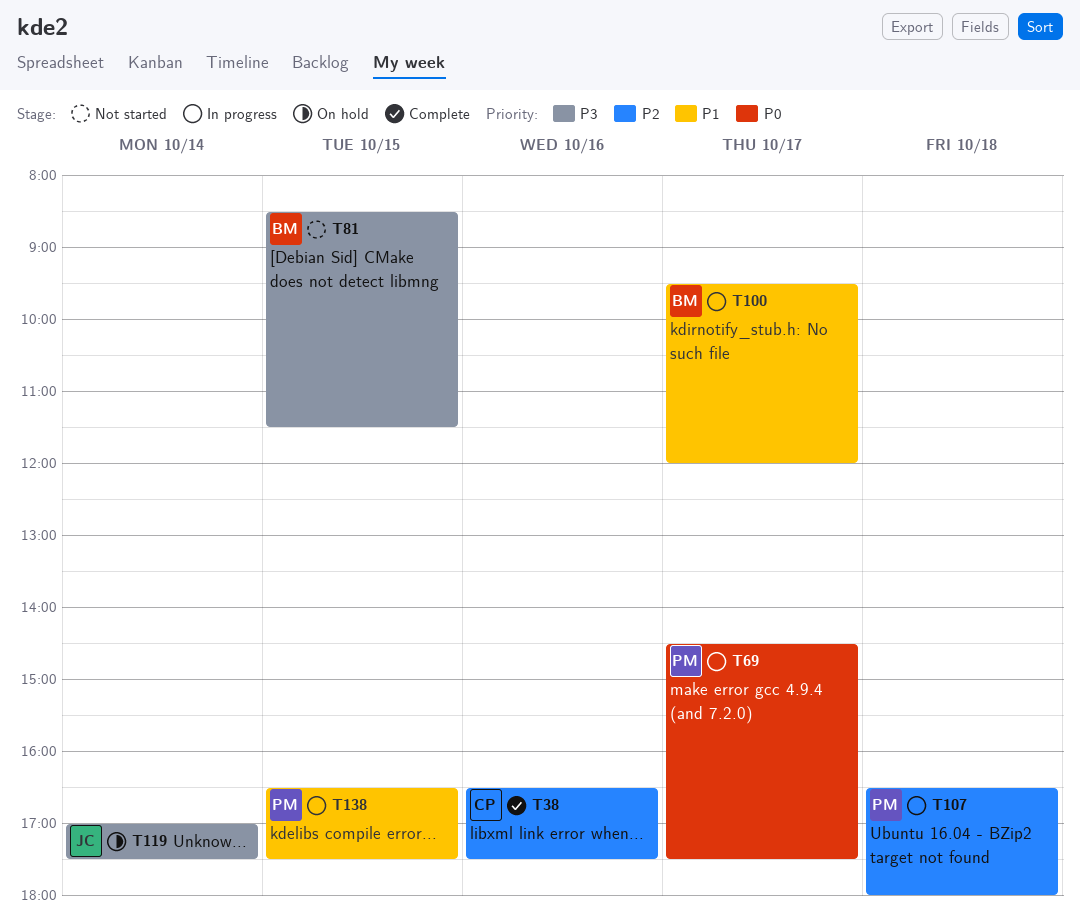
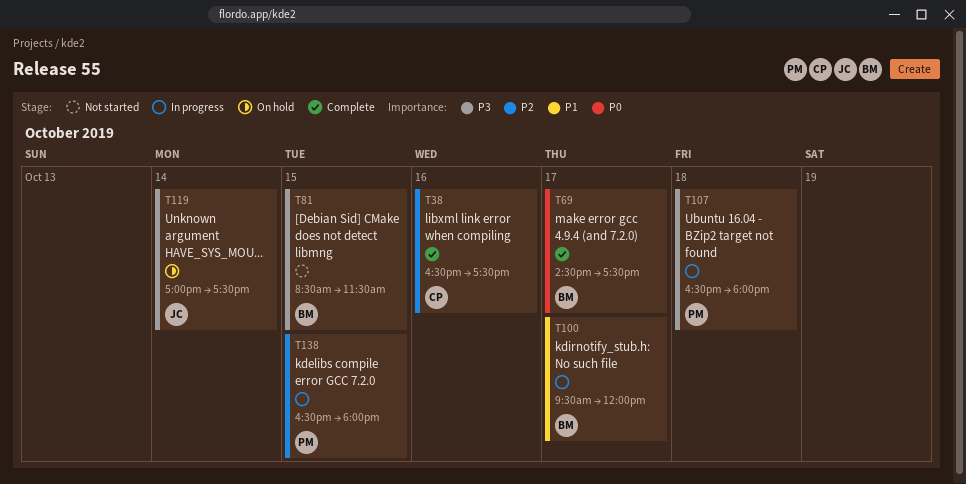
T69, status: In progress -> Complete
T69, owner: PM -> BM
T107, priority: P2 -> P3
T138, priority: P1 -> P2
T138, ends: 17:30 -> 18:00

